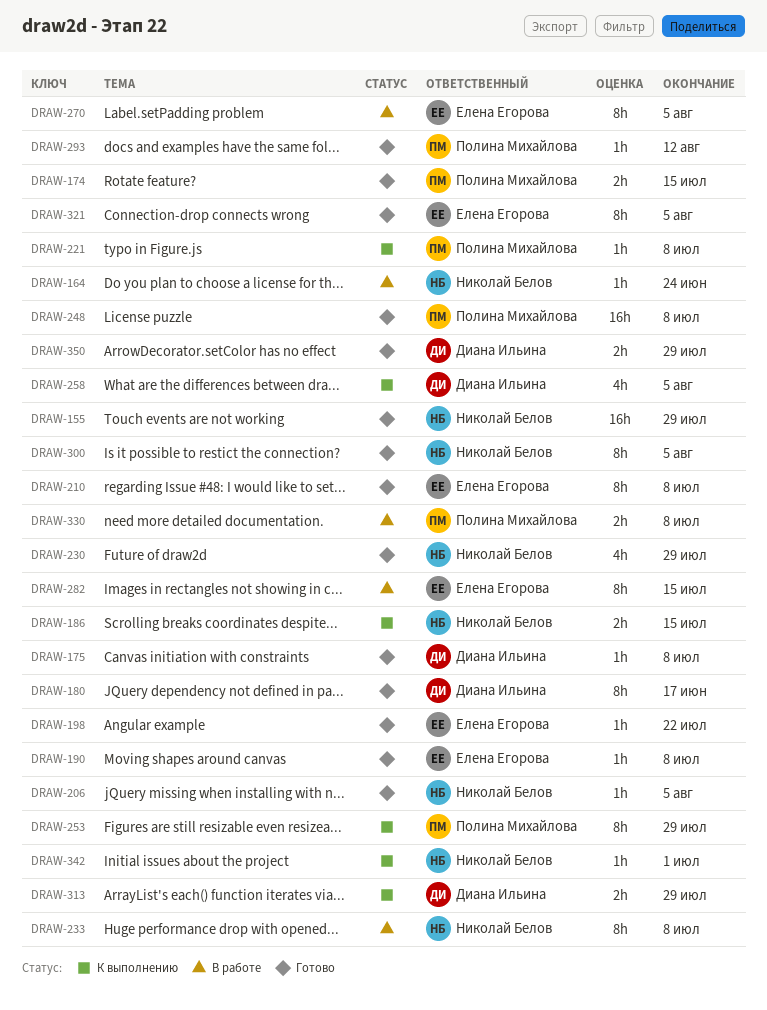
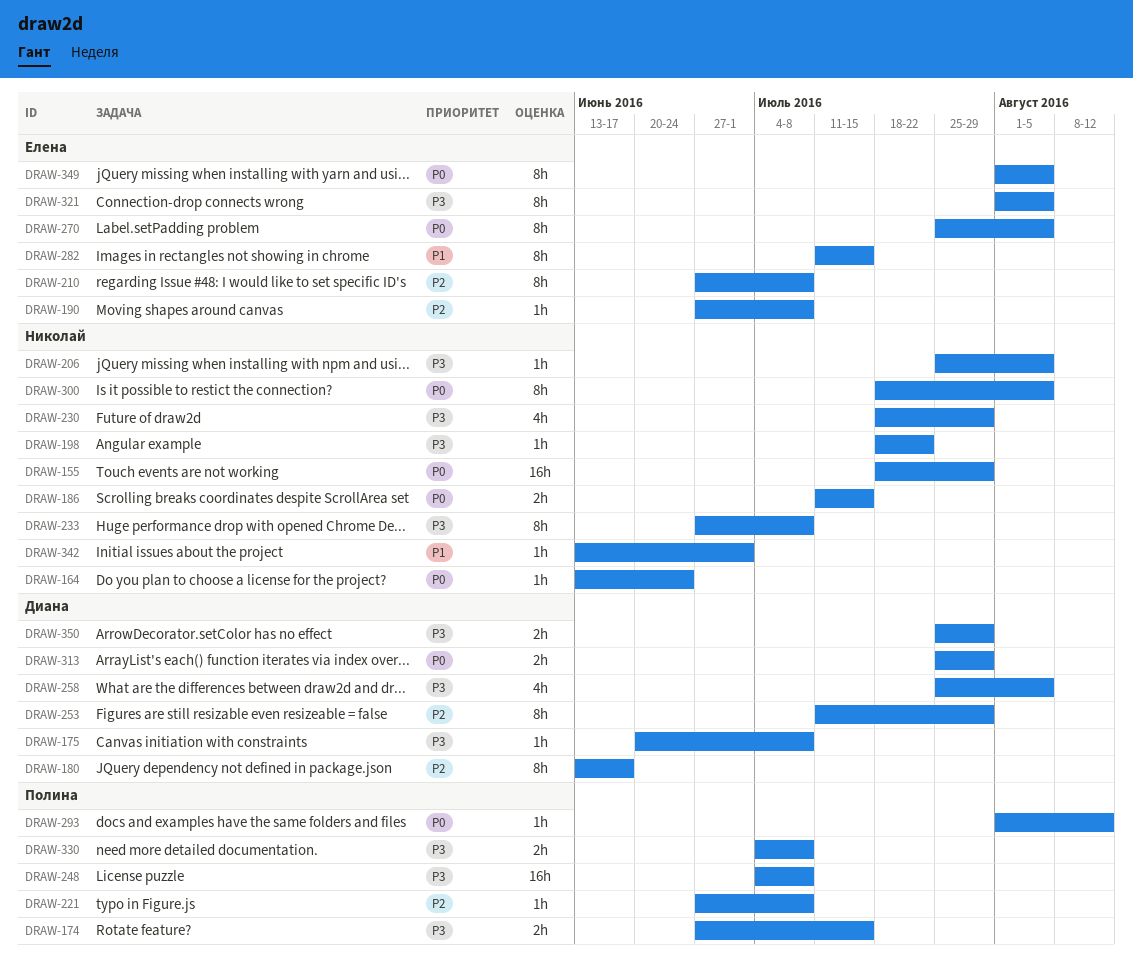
DRAW-198, owner: Елена Егорова -> Николай Белов
DRAW-253, owner: Полина Михайлова -> Диана Ильина
DRAW-349: none -> present

